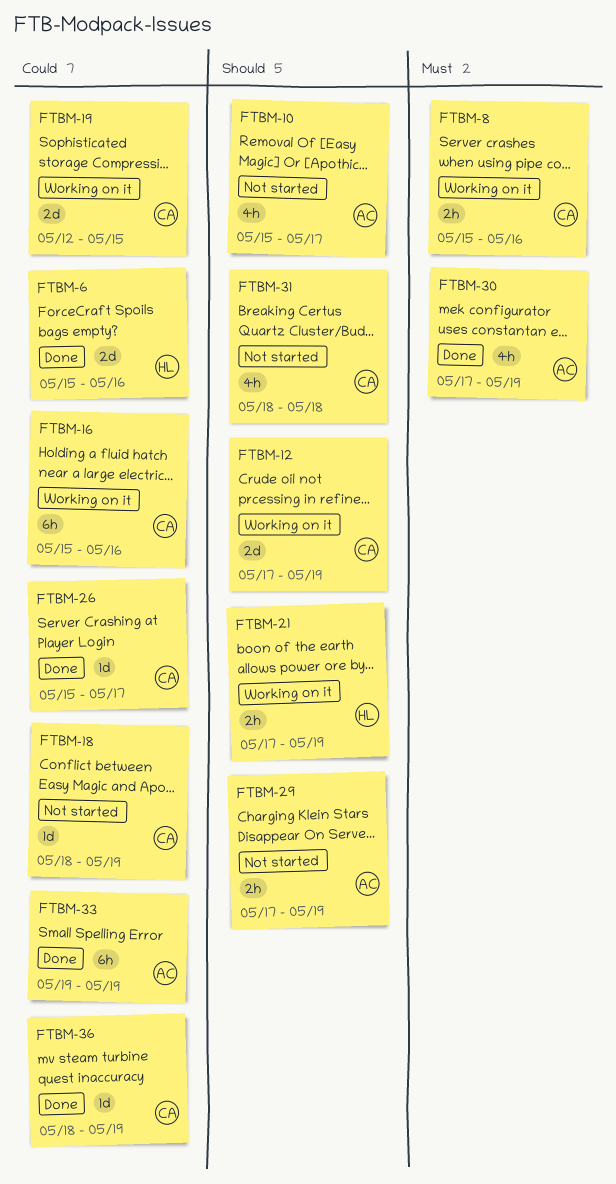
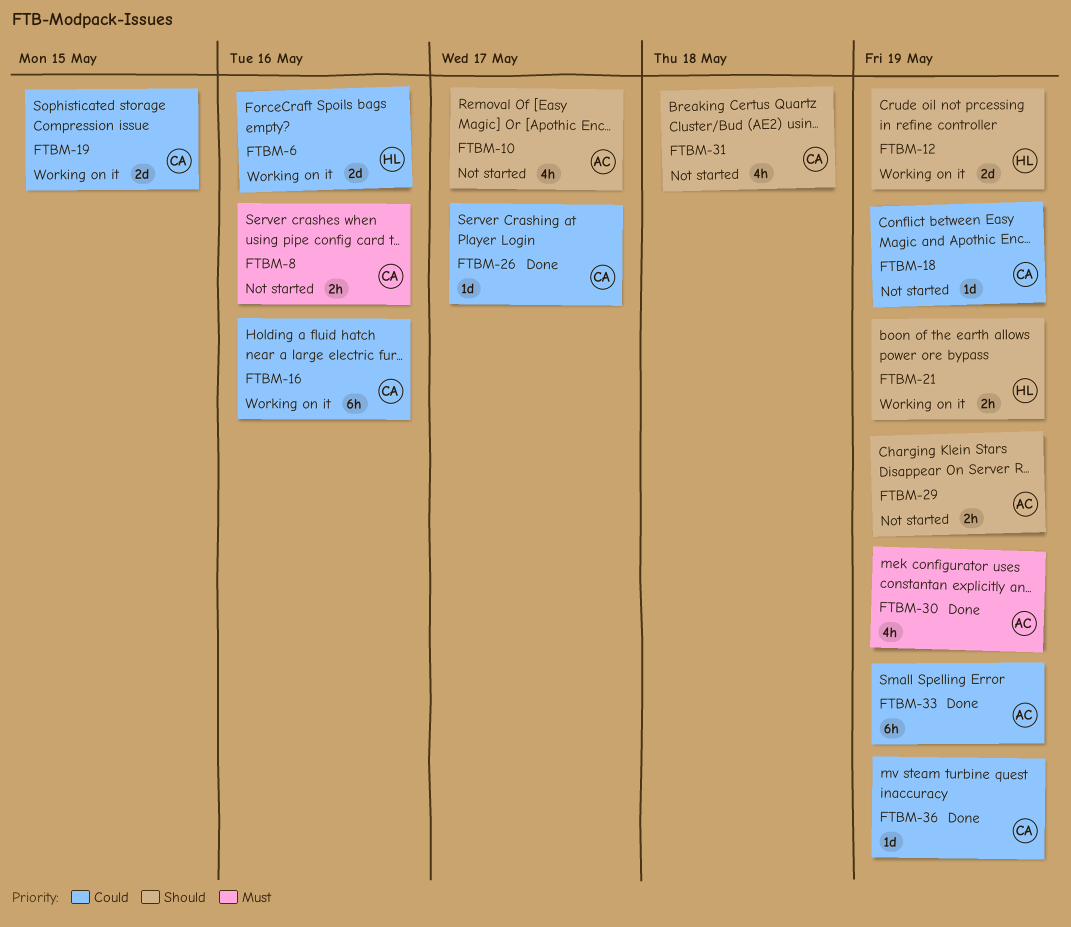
FTBM-6, status: Done -> Working on it
FTBM-8, status: Working on it -> Not started
FTBM-12, owner: CA -> HL

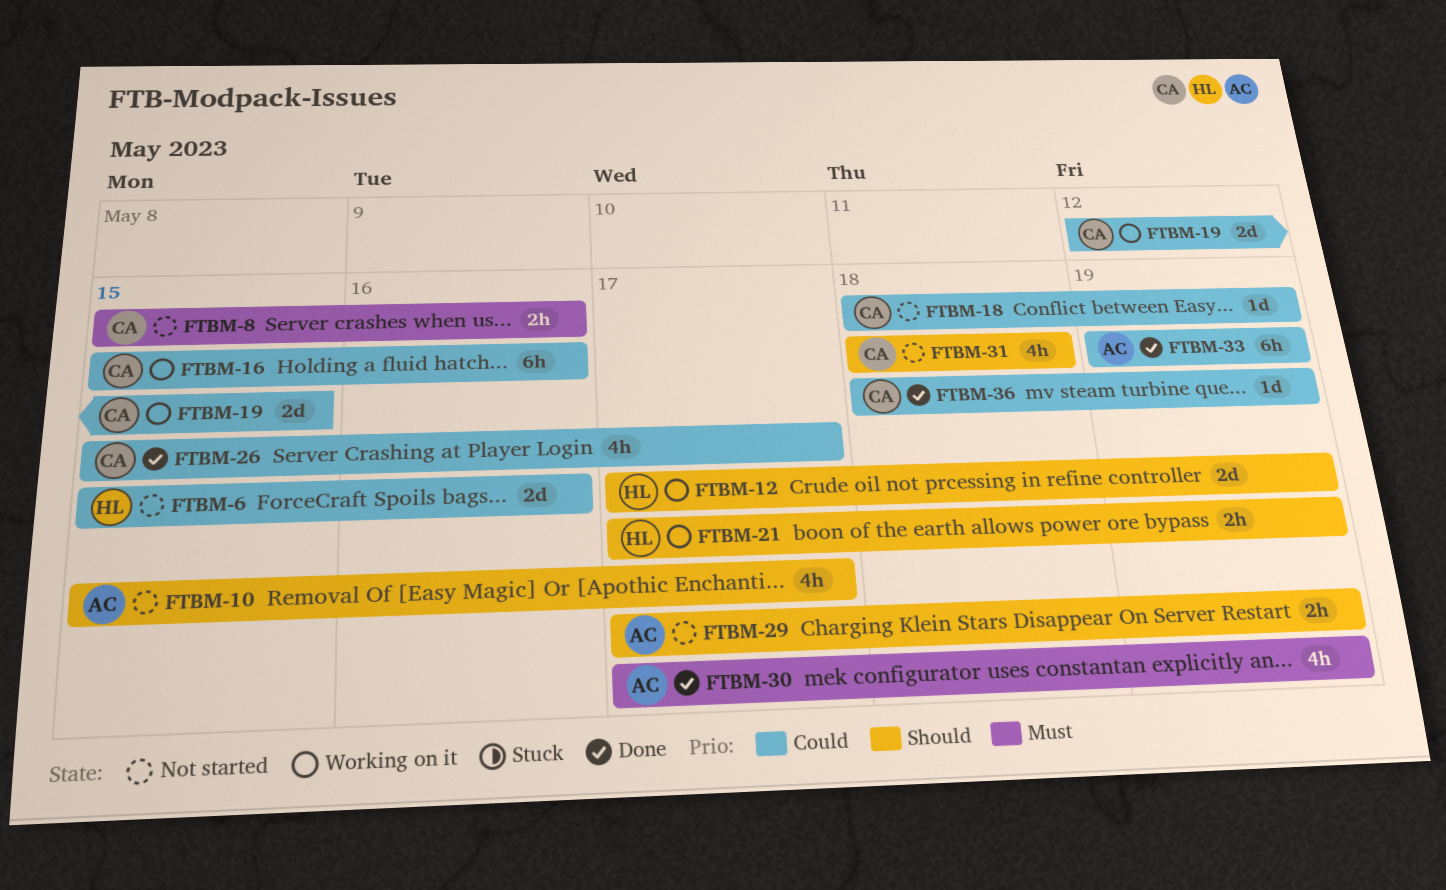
FTBM-6, status: Working on it -> Not started
FTBM-26, estimate: 1d -> 4h

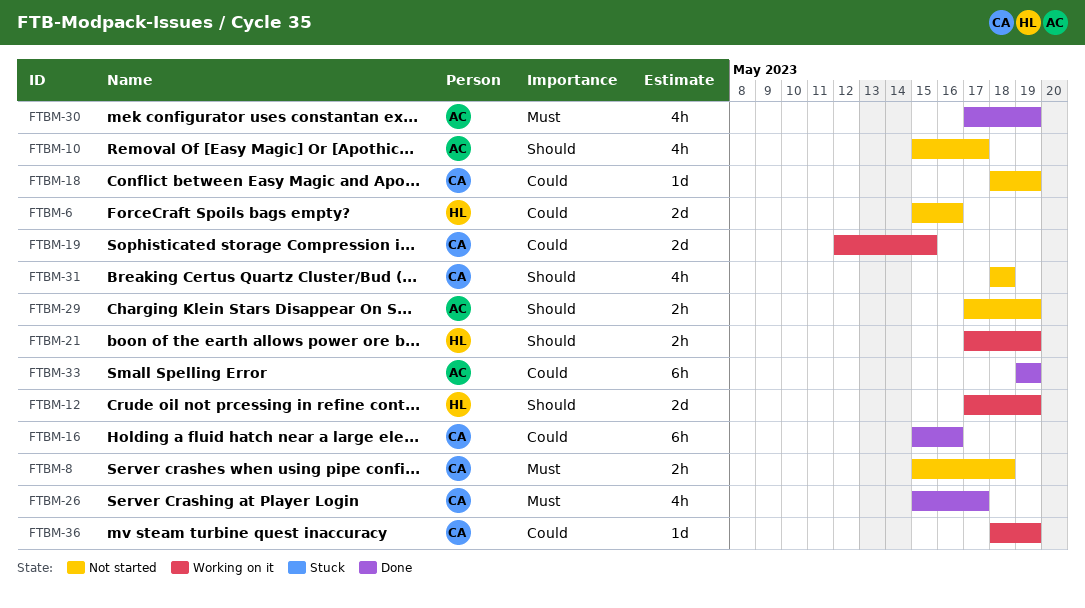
FTBM-8, due: May 16 -> May 18
FTBM-16, status: Working on it -> Done
FTBM-26, priority: Could -> Must
FTBM-36, status: Done -> Working on it

